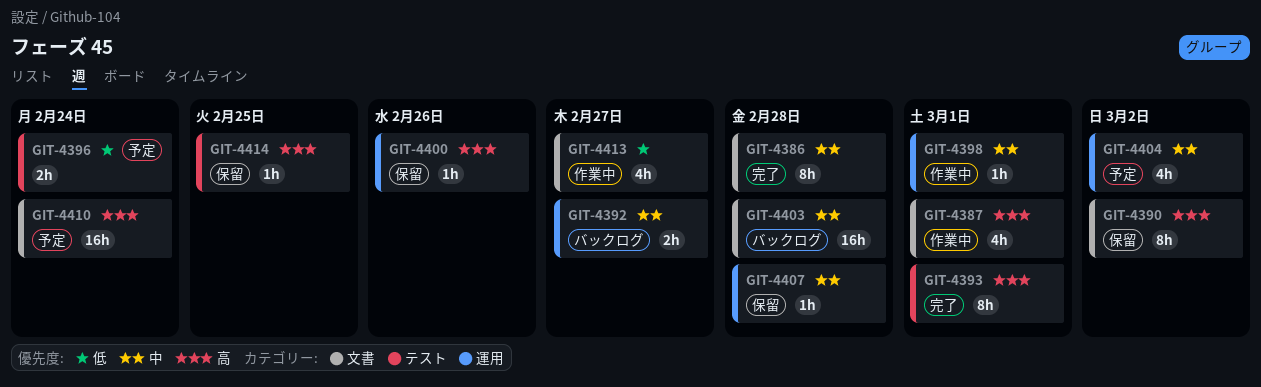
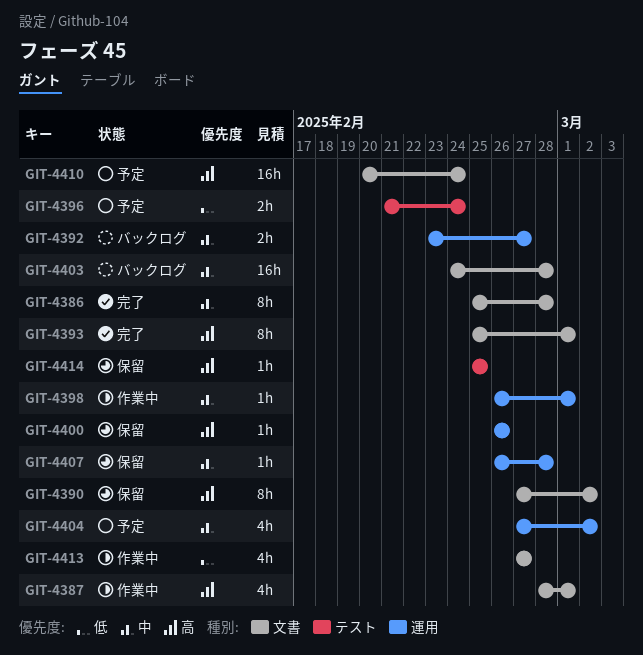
GIT-4393, label: テスト -> 文書

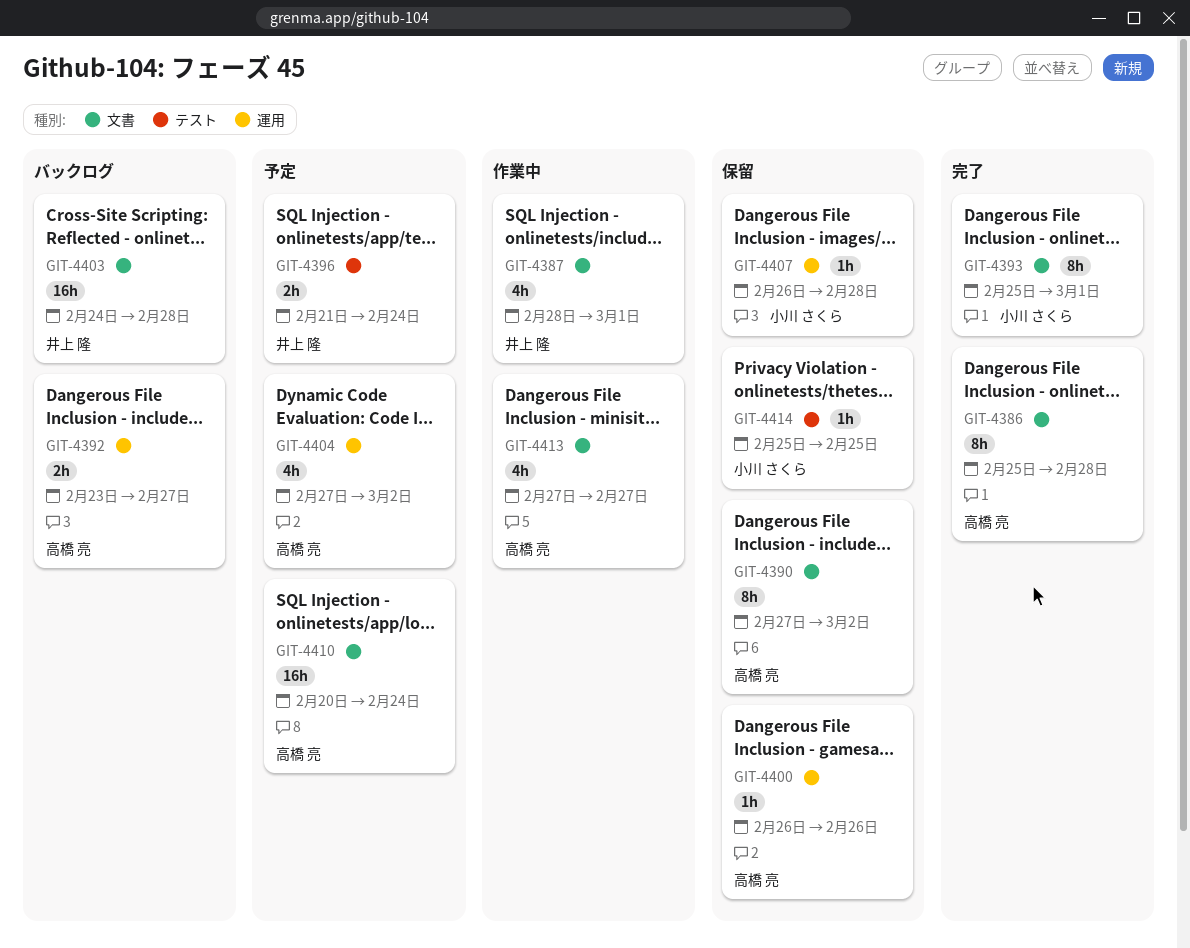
GIT-4398: present -> none

